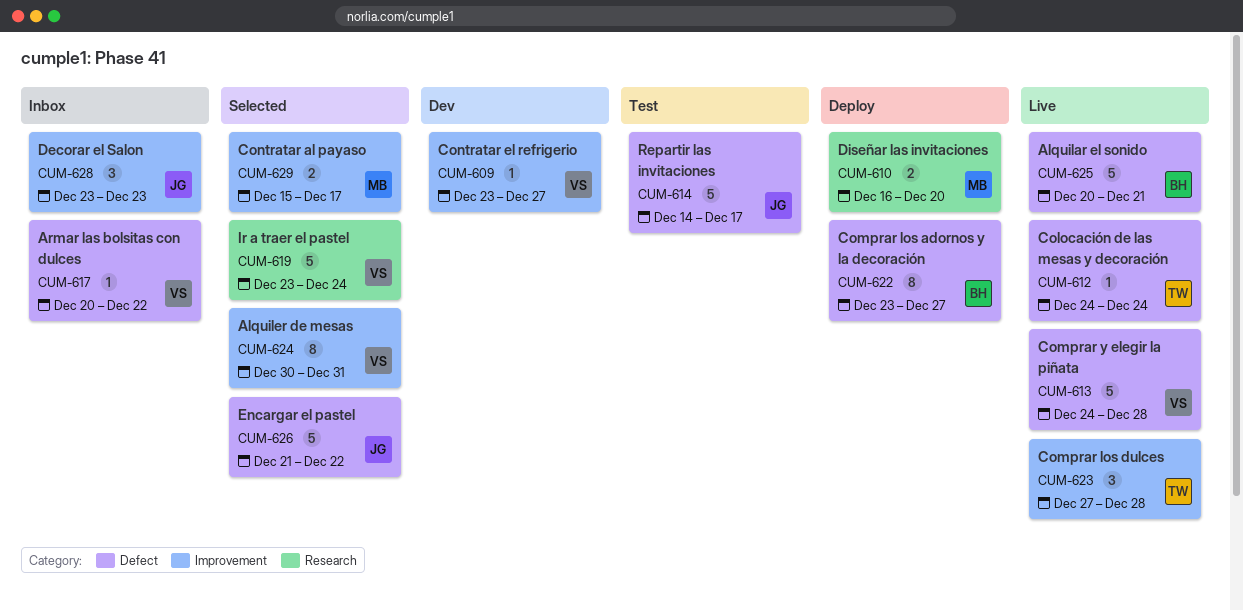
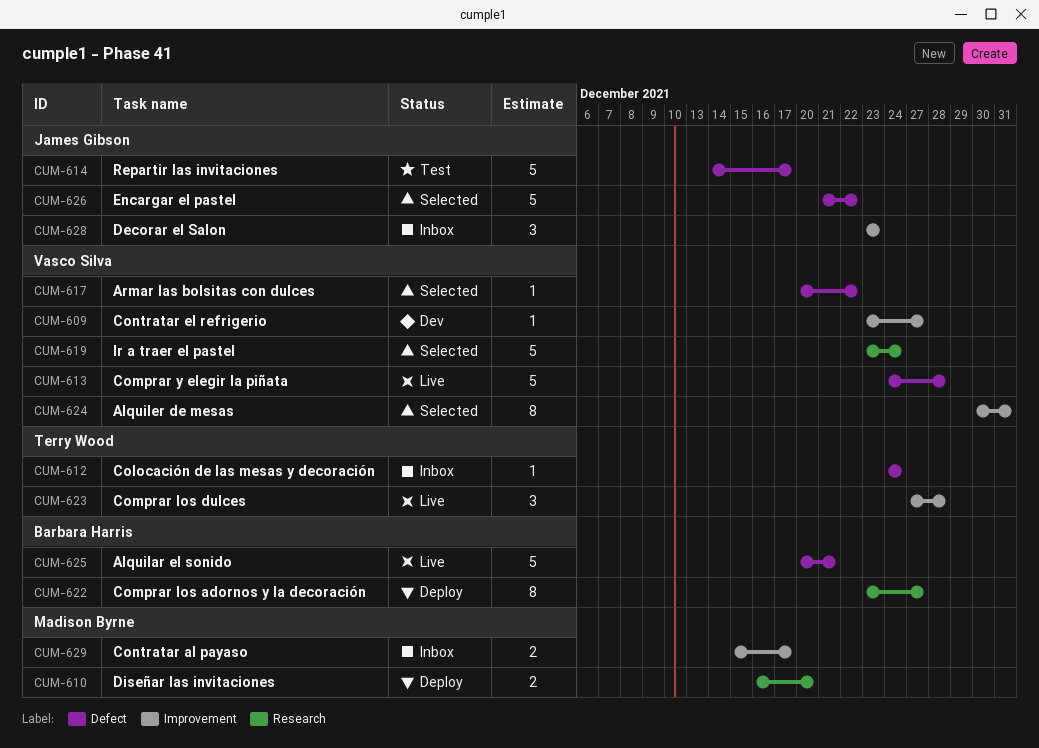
CUM-612, status: Live -> Inbox
CUM-617, status: Inbox -> Selected
CUM-622, label: Defect -> Research
CUM-629, status: Selected -> Inbox

